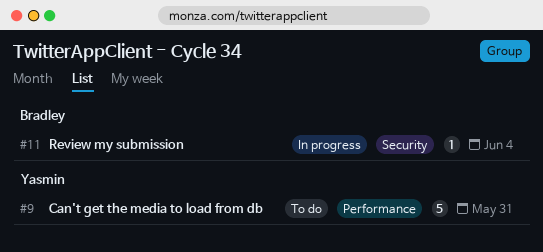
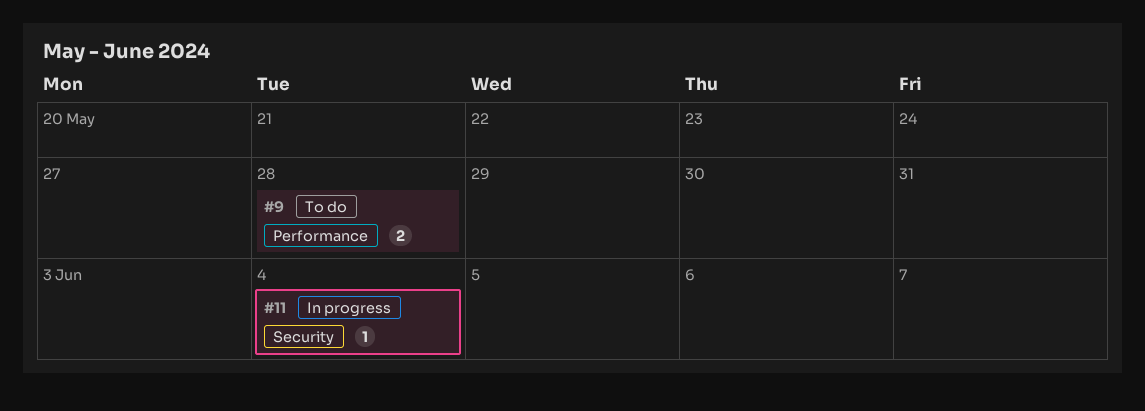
#9, estimate: 5 -> 2
#9, due: May 31 -> May 28

